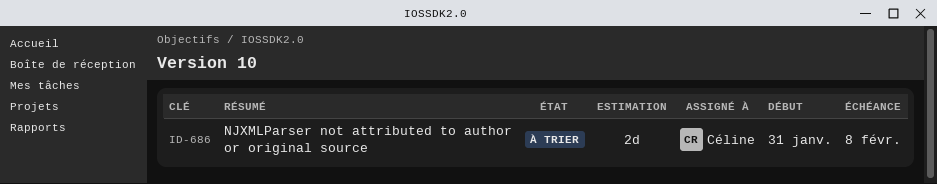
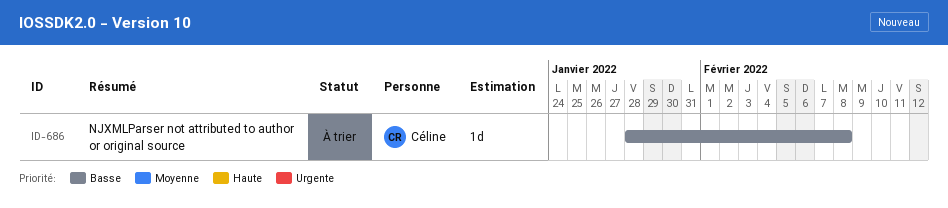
ID-686, estimate: 2d -> 1d
ID-686, start: Jan 31 -> Jan 28

